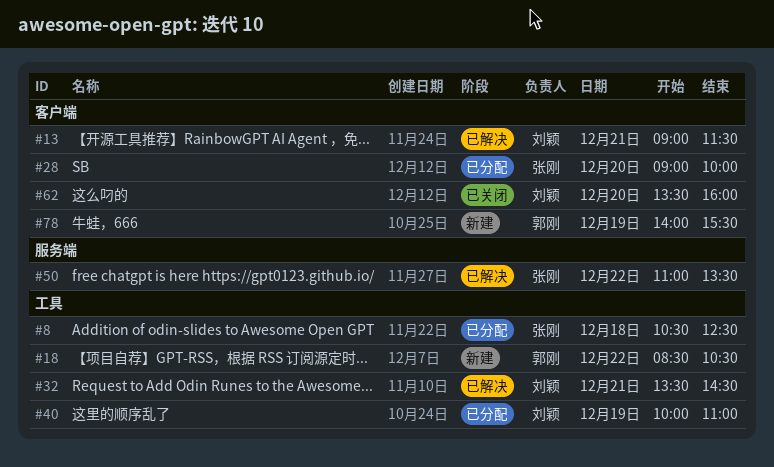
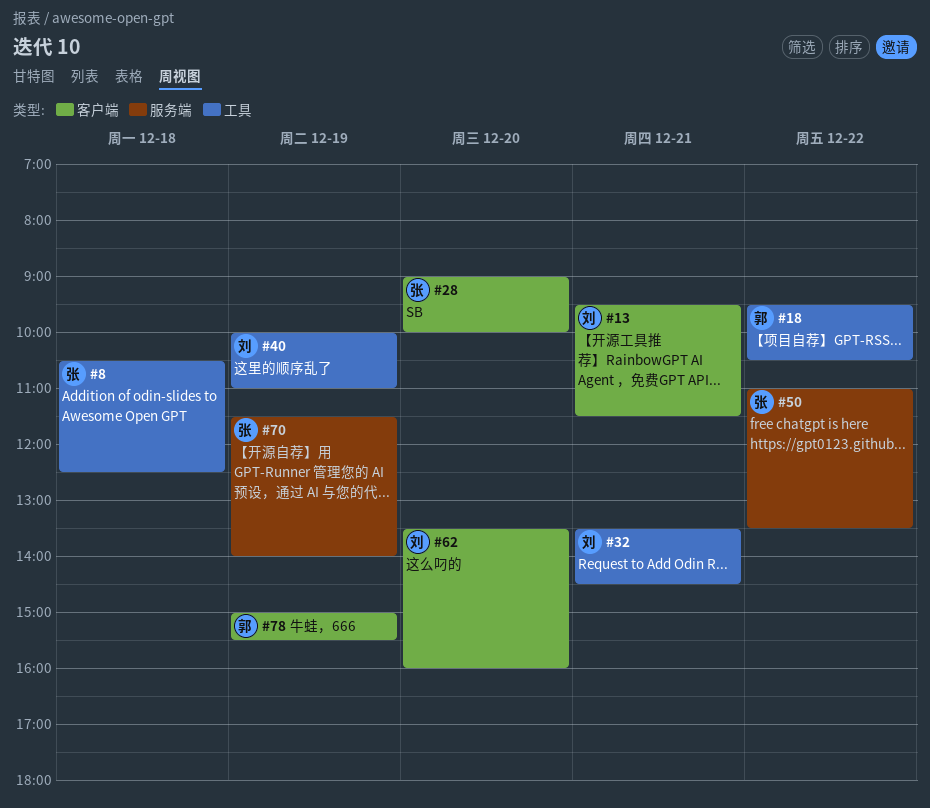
#13, begins: 09:00 -> 09:30
#18, begins: 08:30 -> 09:30
#70: none -> present
#78, begins: 14:00 -> 15:00

